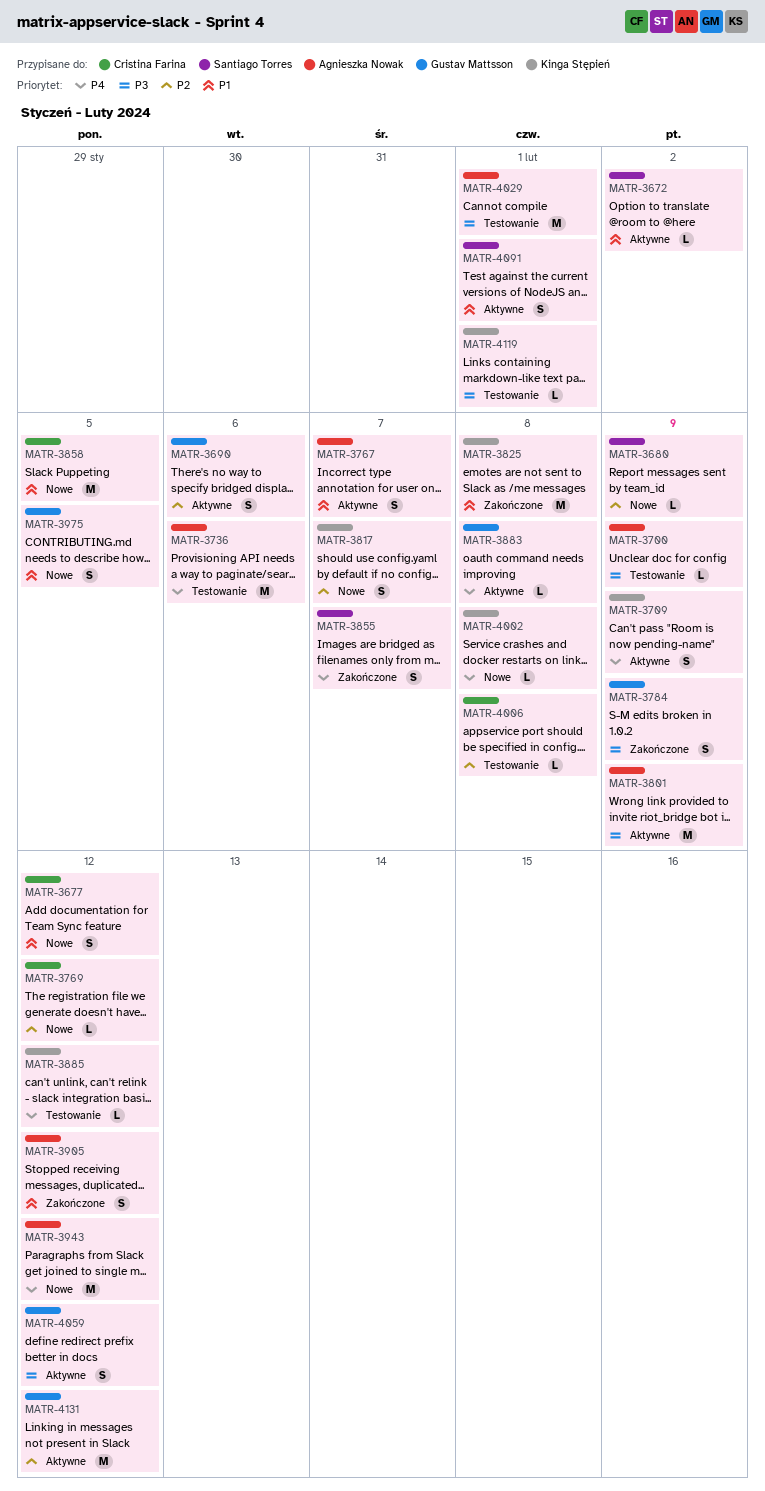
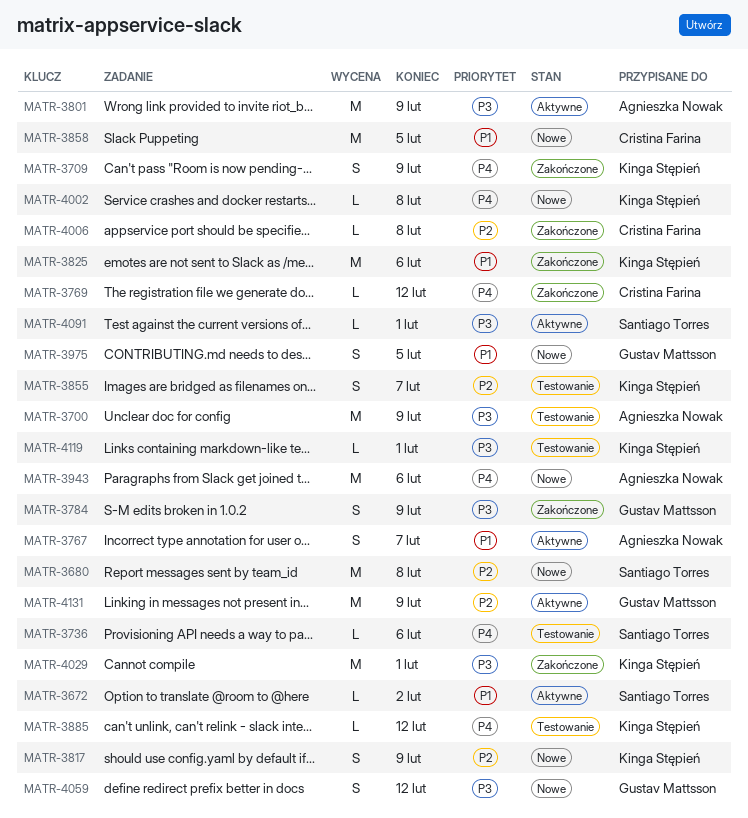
MATR-3677: present -> none
MATR-3680, estimate: L -> M
MATR-3680, due: Feb 9 -> Feb 8
MATR-3690: present -> none
MATR-3700, estimate: L -> M
MATR-3709, status: Aktywne -> Zakończone
MATR-3736, owner: Agnieszka Nowak -> Santiago Torres
MATR-3736, estimate: M -> L
MATR-3769, status: Nowe -> Zakończone
MATR-3769, priority: P2 -> P4
MATR-3817, due: Feb 7 -> Feb 9
MATR-3825, due: Feb 8 -> Feb 6
MATR-3855, status: Zakończone -> Testowanie
MATR-3855, owner: Santiago Torres -> Kinga Stępień
MATR-3855, priority: P4 -> P2
MATR-3883: present -> none
MATR-3905: present -> none
MATR-3943, due: Feb 12 -> Feb 6
MATR-4006, status: Testowanie -> Zakończone
MATR-4029, status: Testowanie -> Zakończone
MATR-4029, owner: Agnieszka Nowak -> Kinga Stępień
MATR-4059, status: Aktywne -> Nowe
MATR-4091, priority: P1 -> P3
MATR-4091, estimate: S -> L
MATR-4131, due: Feb 12 -> Feb 9

